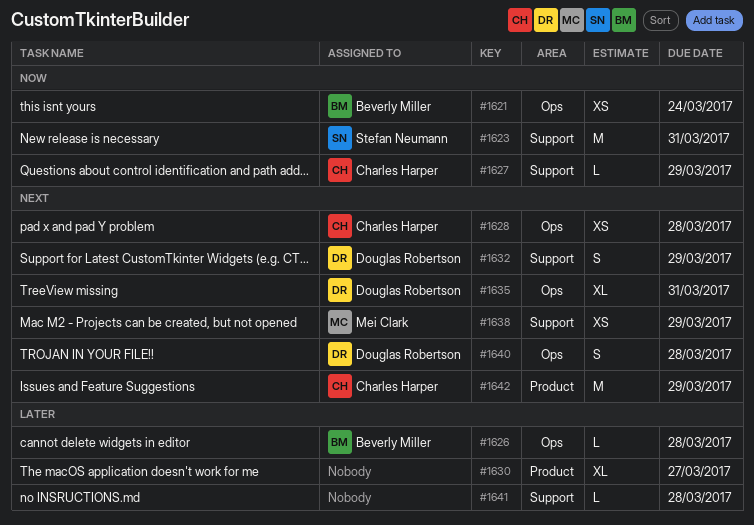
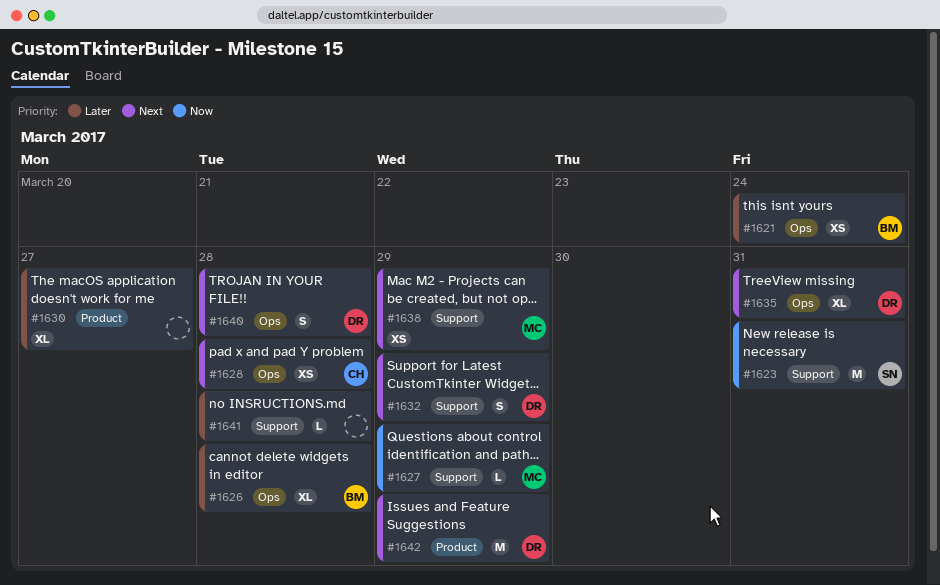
#1621, priority: Now -> Later
#1626, estimate: L -> XL
#1627, owner: Charles Harper -> Mei Clark
#1642, owner: Charles Harper -> Douglas Robertson

